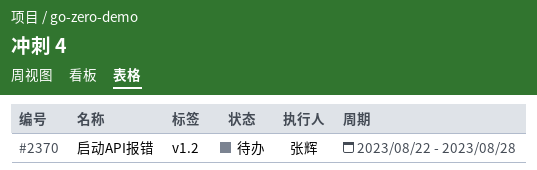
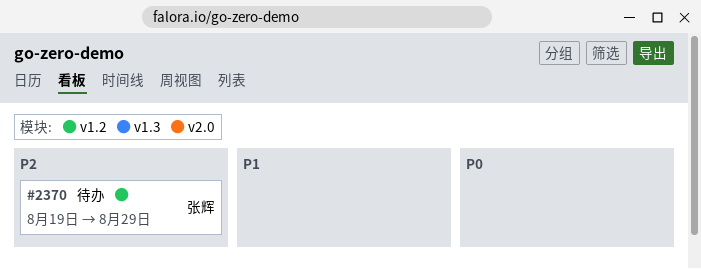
#2370, start: Aug 22 -> Aug 19
#2370, due: Aug 28 -> Aug 29

